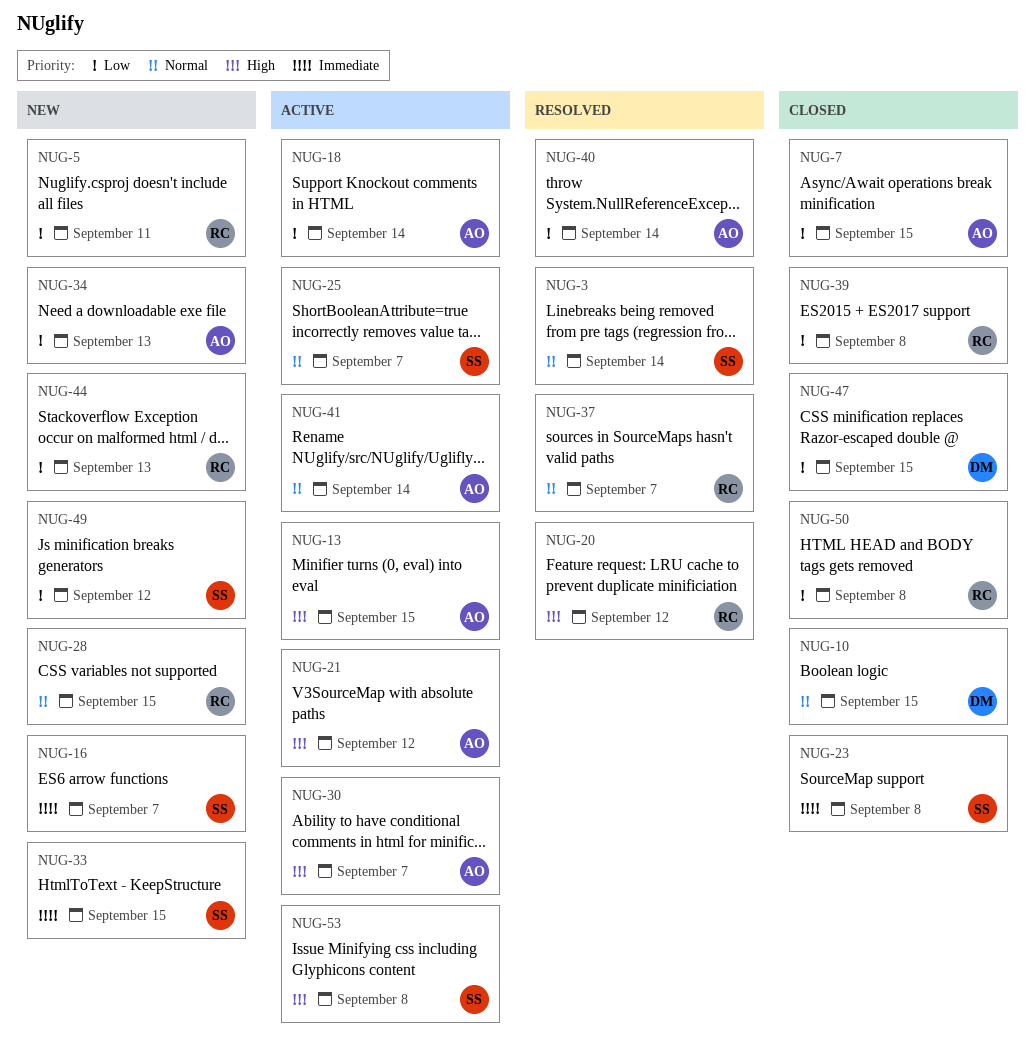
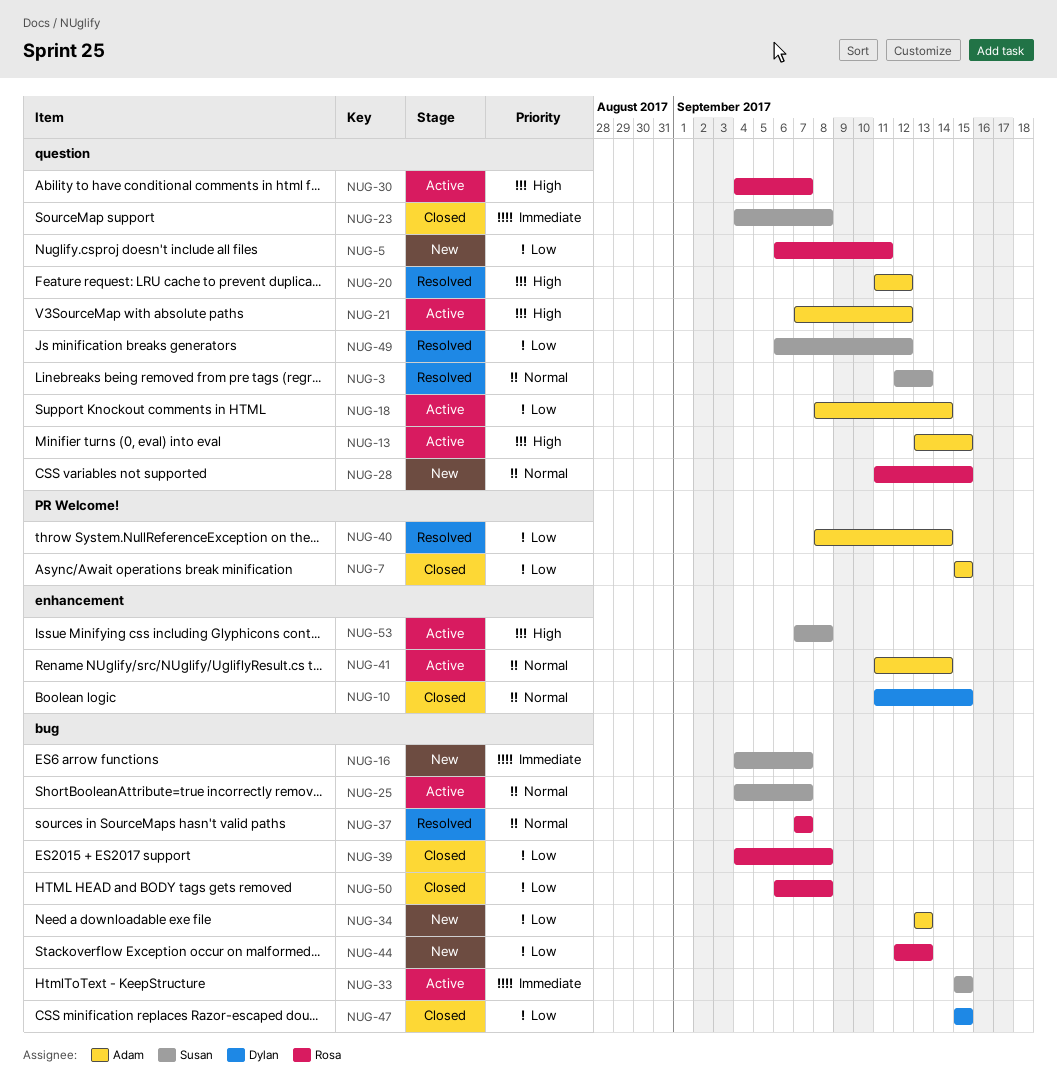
NUG-3, due: Sep 14 -> Sep 13
NUG-20, owner: Rosa -> Adam
NUG-30, owner: Adam -> Rosa
NUG-33, status: New -> Active
NUG-49, status: New -> Resolved

